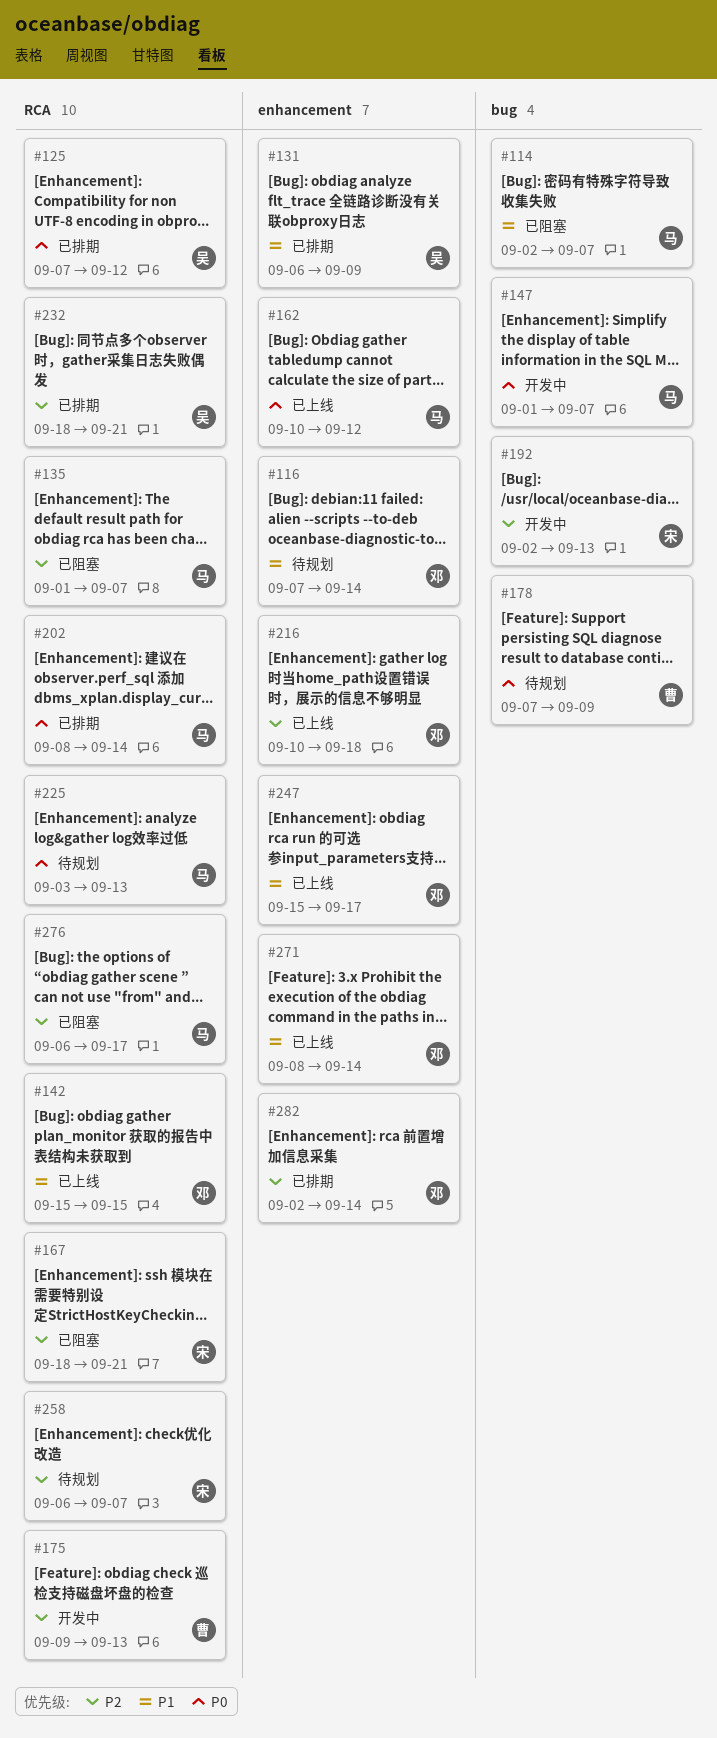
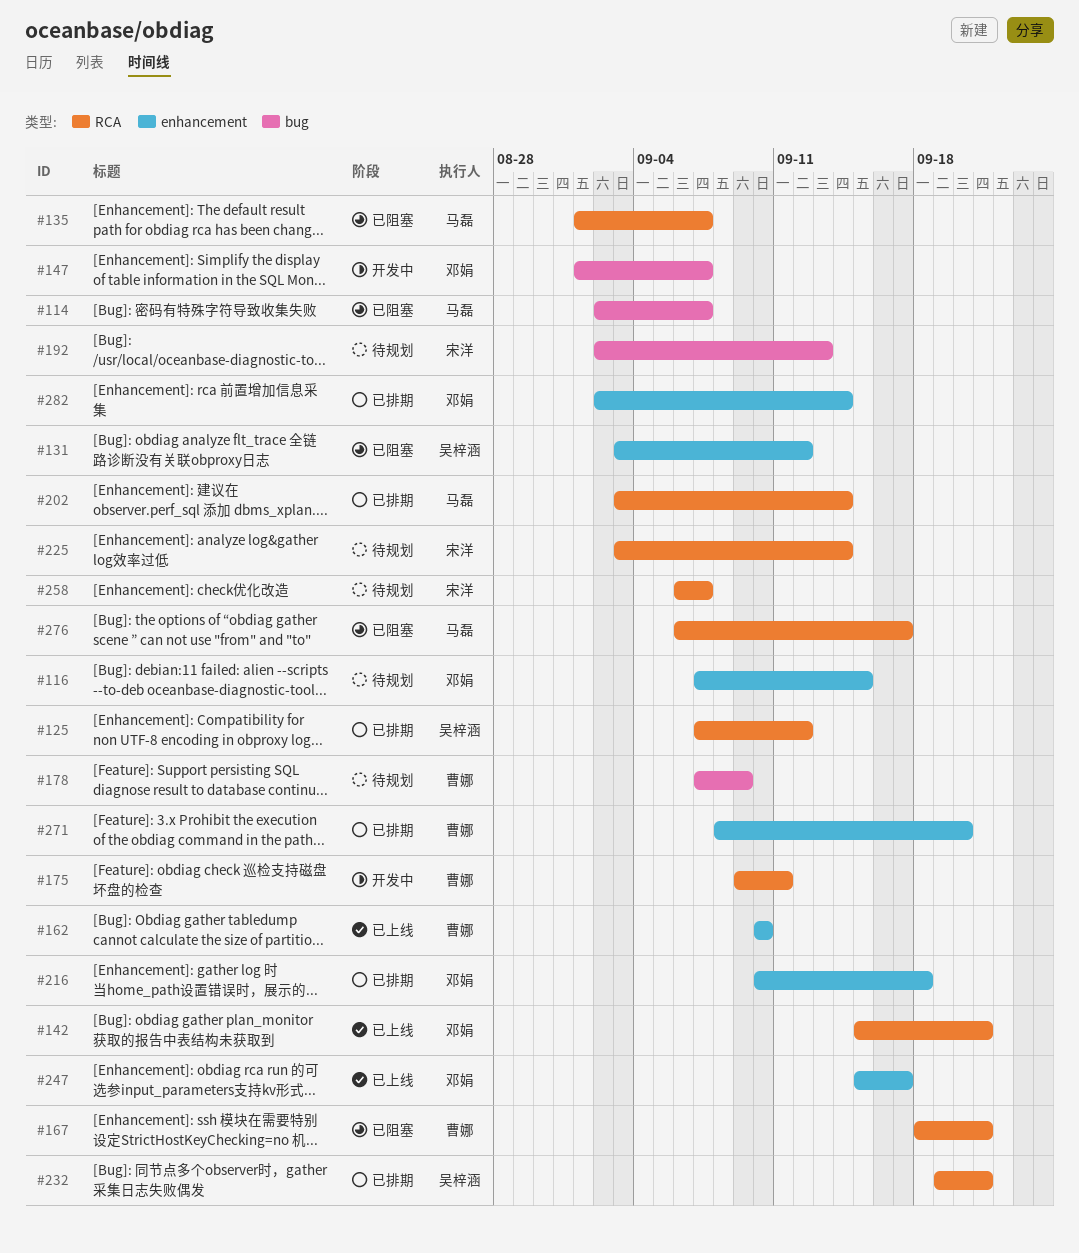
#116, due: Sep 14 -> Sep 15
#131, status: 已排期 -> 已阻塞
#131, start: Sep 6 -> Sep 3
#131, due: Sep 9 -> Sep 12
#142, due: Sep 15 -> Sep 21
#147, owner: 马磊 -> 邓娟
#162, owner: 马磊 -> 曹娜
#162, due: Sep 12 -> Sep 10
#167, owner: 宋洋 -> 曹娜
#175, due: Sep 13 -> Sep 11
#192, status: 开发中 -> 待规划
#202, start: Sep 8 -> Sep 3
#216, status: 已上线 -> 已排期
#225, owner: 马磊 -> 宋洋
#225, due: Sep 13 -> Sep 14
#232, start: Sep 18 -> Sep 19
#271, status: 已上线 -> 已排期
#271, owner: 邓娟 -> 曹娜
#271, due: Sep 14 -> Sep 20

